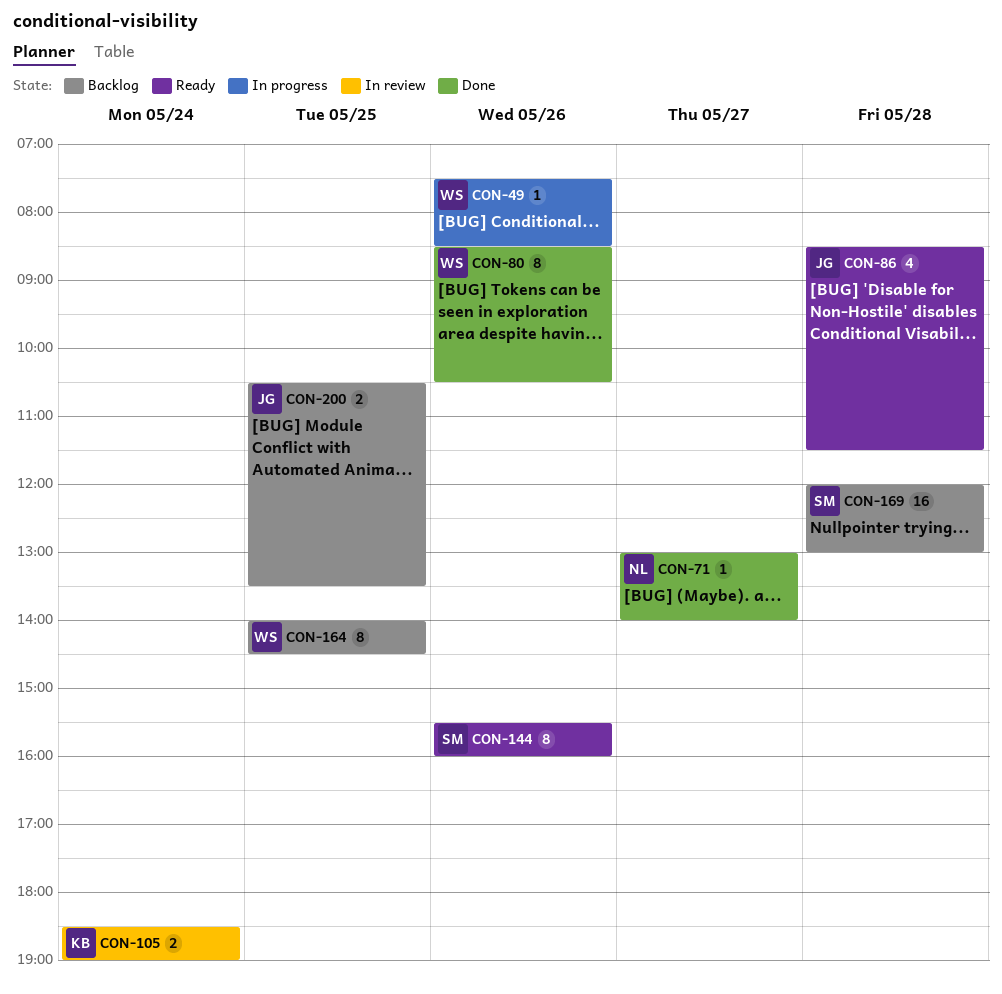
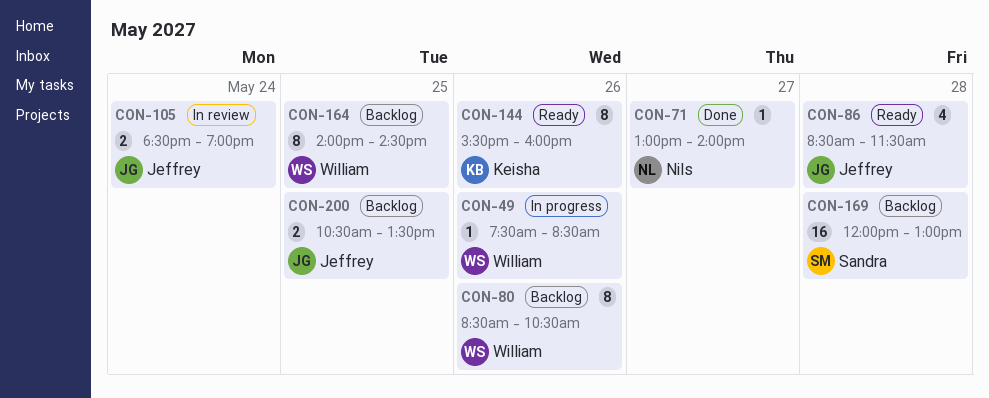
CON-80, status: Done -> Backlog
CON-105, owner: Keisha -> Jeffrey
CON-144, owner: Sandra -> Keisha

